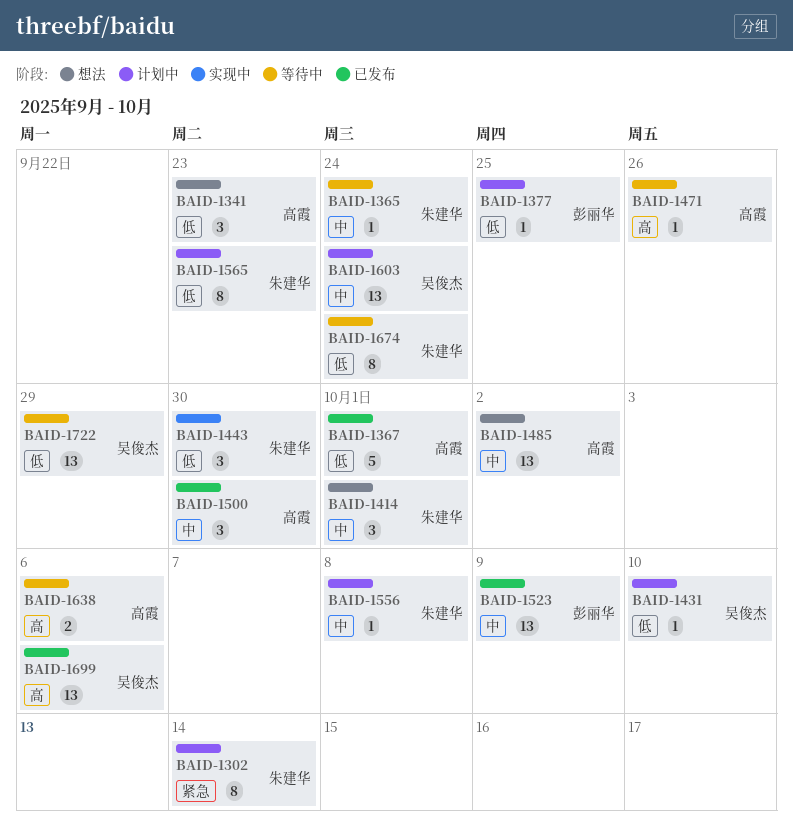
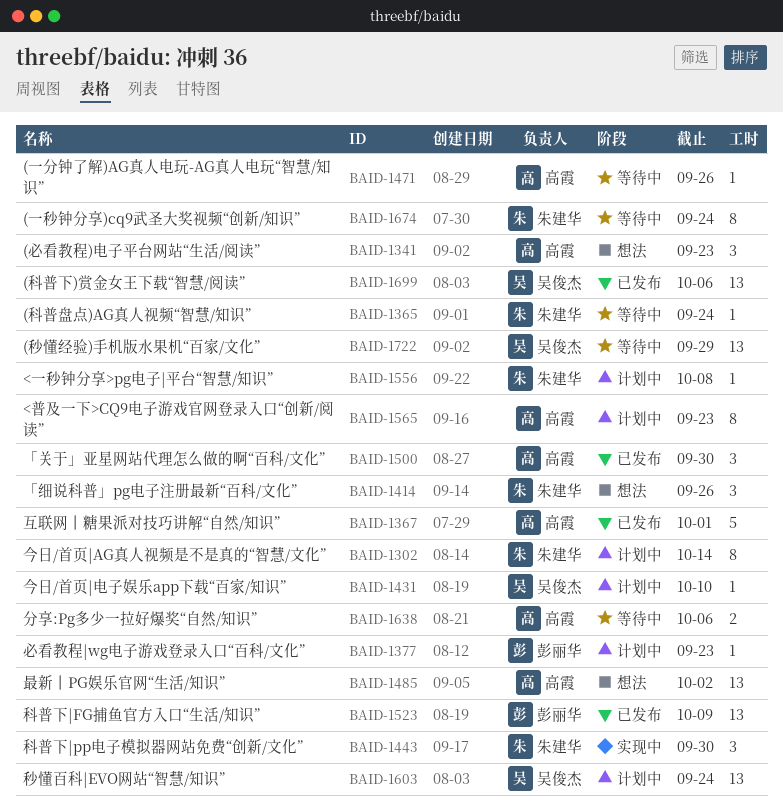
BAID-1377, due: Sep 25 -> Sep 23
BAID-1414, due: Oct 1 -> Sep 26
BAID-1565, owner: 朱建华 -> 高霞

